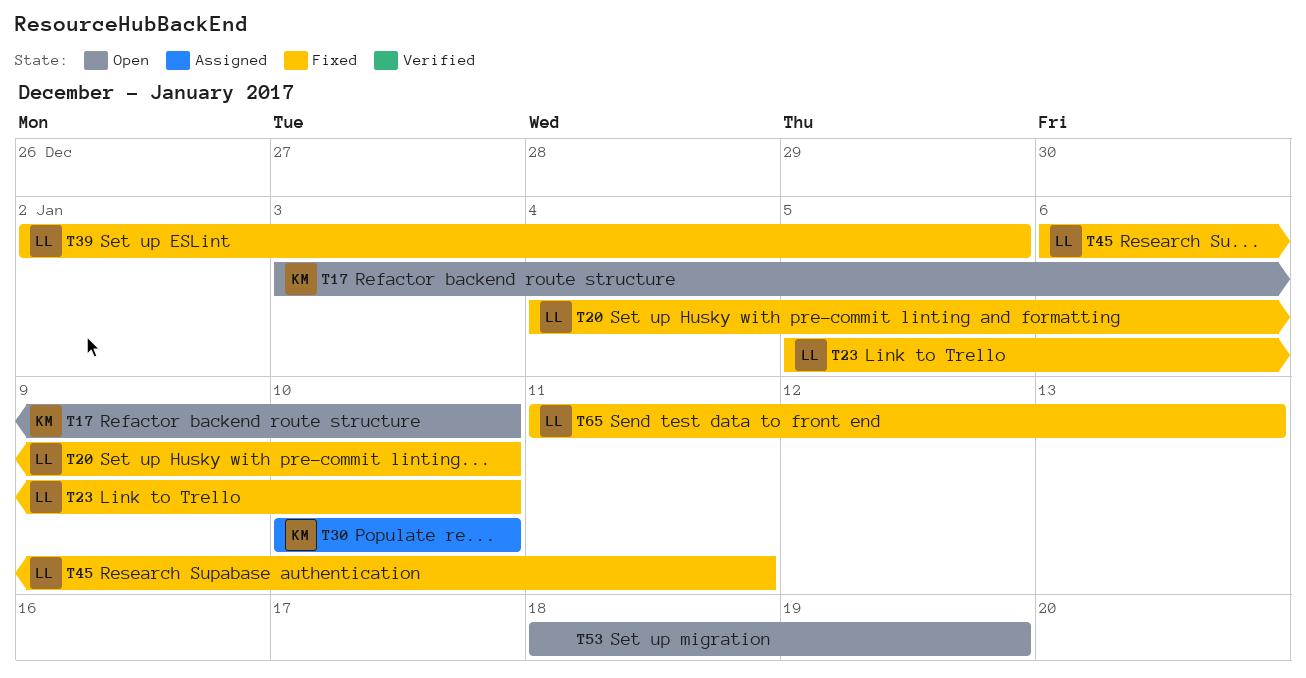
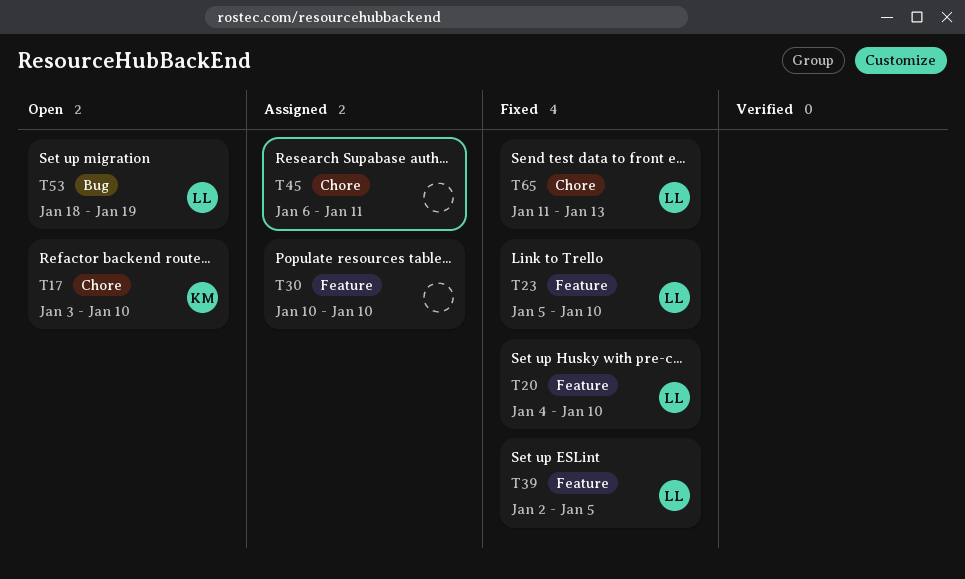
T30, owner: KM -> none
T45, status: Fixed -> Assigned
T45, owner: LL -> none
T53, owner: none -> LL

